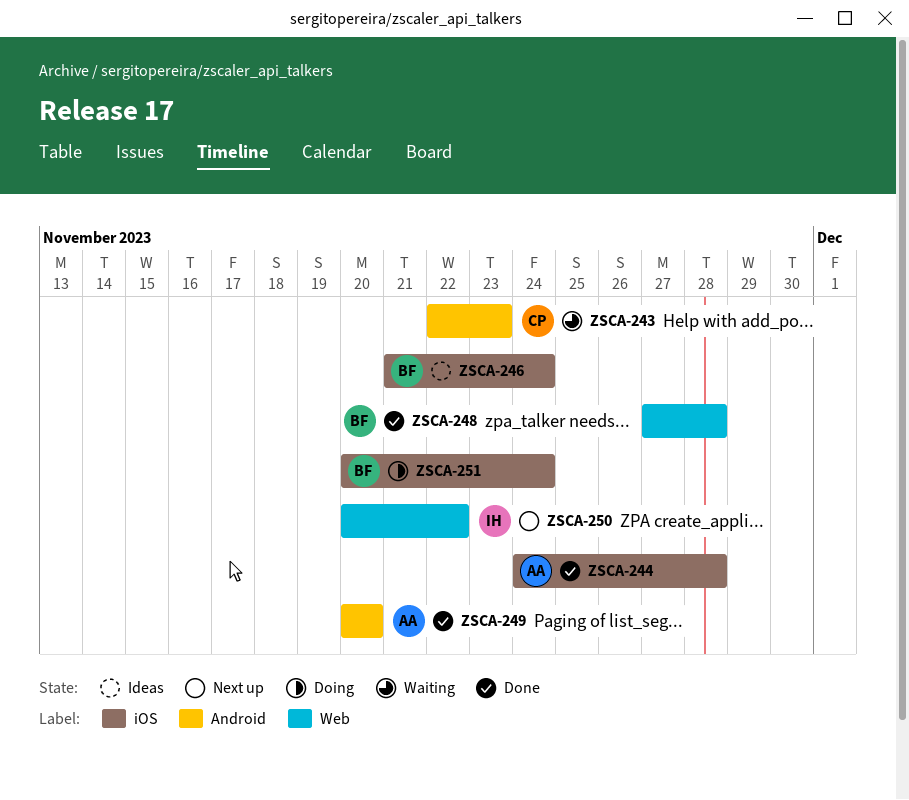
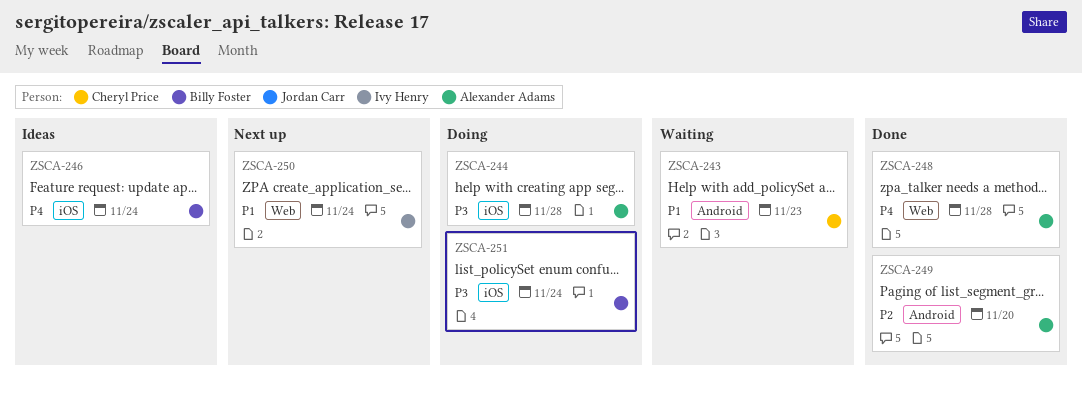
ZSCA-244, status: Done -> Doing
ZSCA-248, owner: Billy Foster -> Alexander Adams
ZSCA-250, due: Nov 22 -> Nov 24

